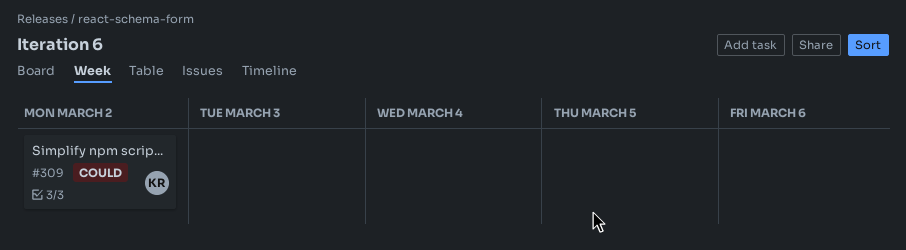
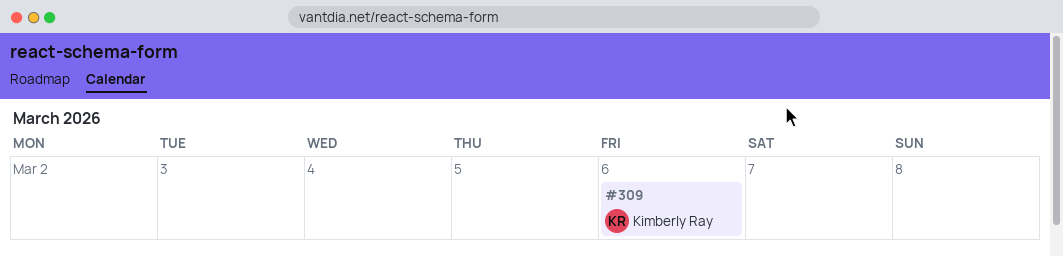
#309, due: Mar 2 -> Mar 6

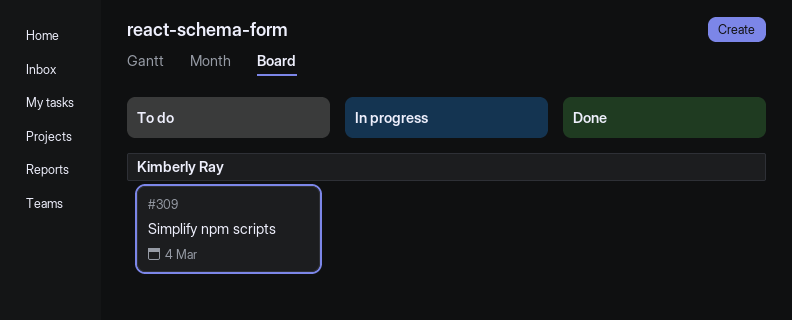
#309, due: Mar 6 -> Mar 4

